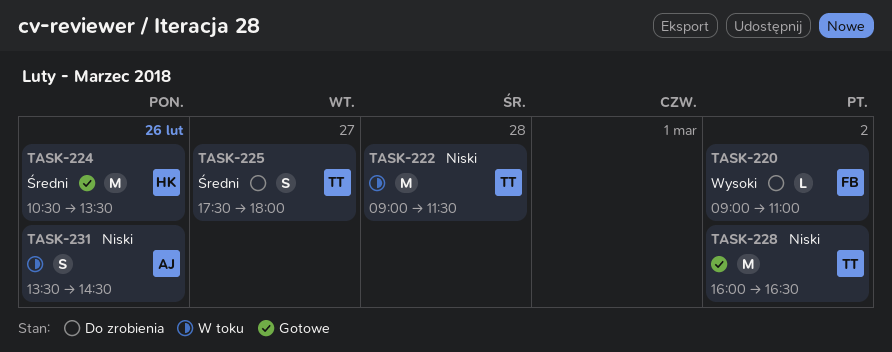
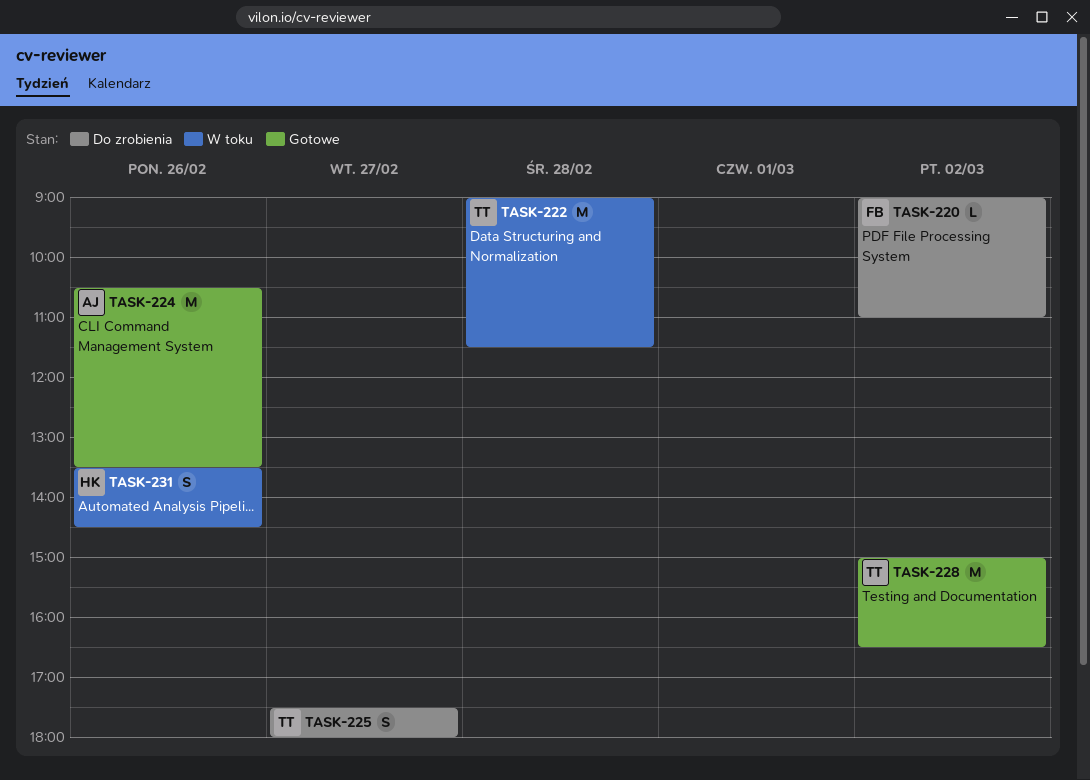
TASK-224, owner: HK -> AJ
TASK-228, begins: 16:00 -> 15:00
TASK-231, owner: AJ -> HK

